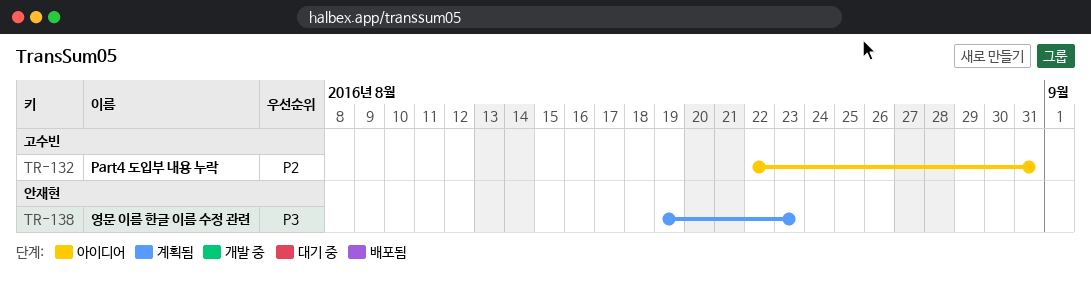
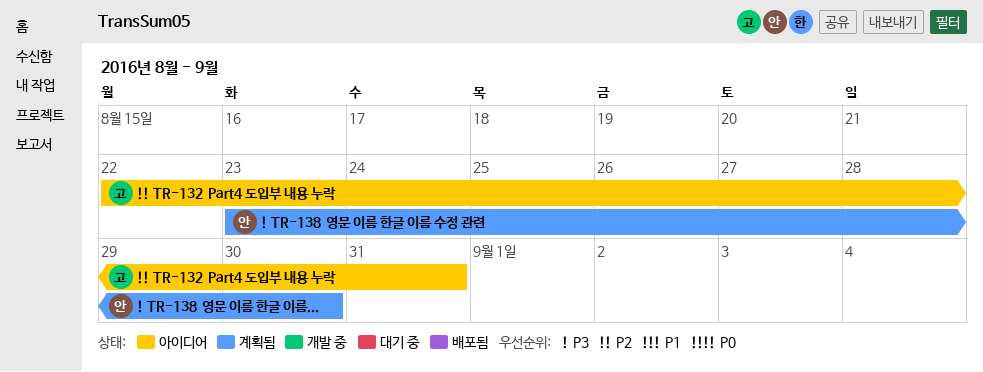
TR-138, start: Aug 19 -> Aug 23
TR-138, due: Aug 23 -> Aug 30

